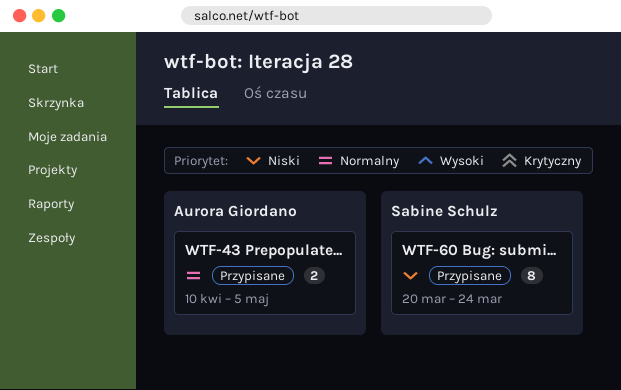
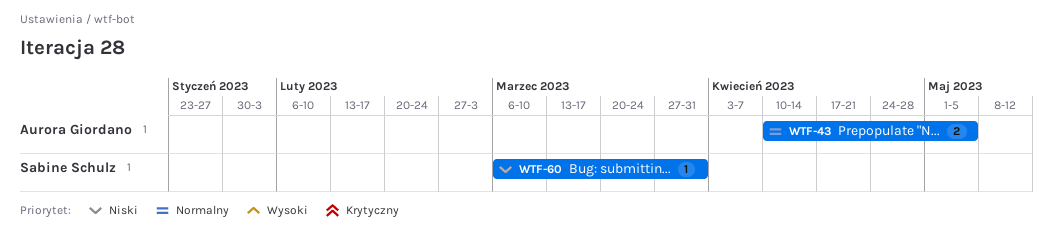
WTF-60, estimate: 8 -> 1
WTF-60, start: Mar 20 -> Mar 6
WTF-60, due: Mar 24 -> Mar 31

